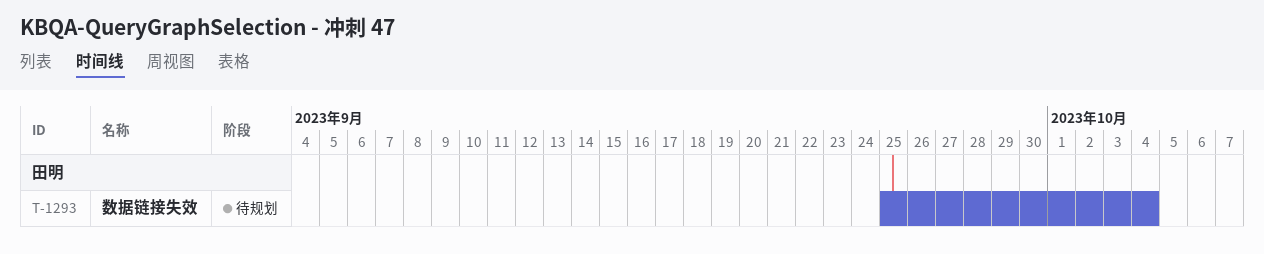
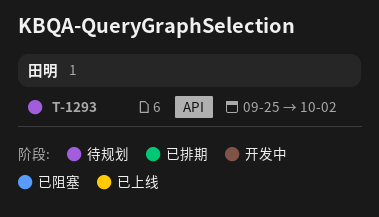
T-1293, due: Oct 4 -> Oct 2

